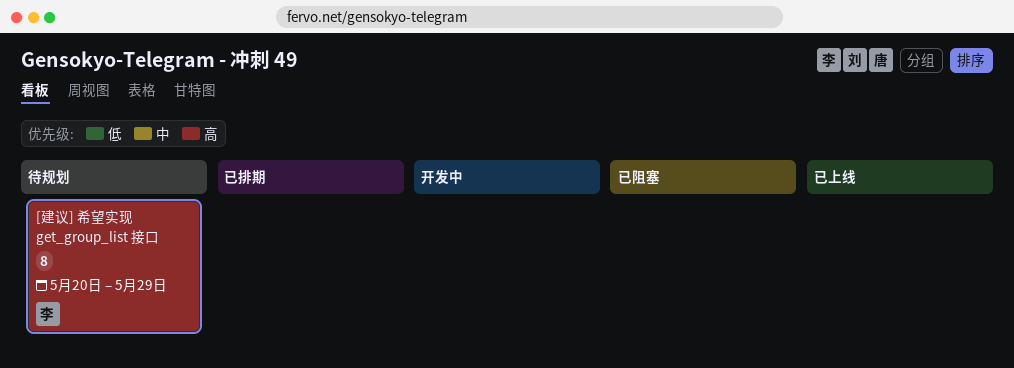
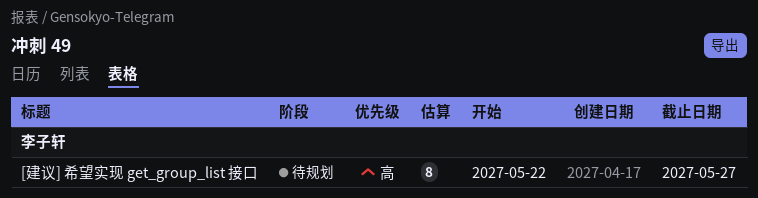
[建议] 希望实现 get_group_list 接口, start: May 20 -> May 22
[建议] 希望实现 get_group_list 接口, due: May 29 -> May 27

